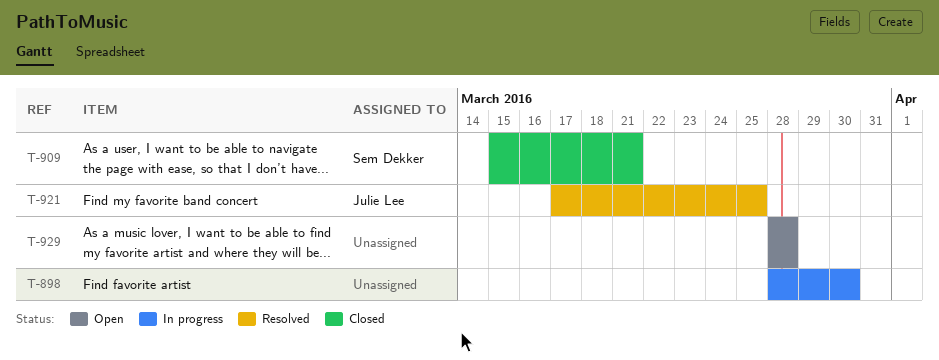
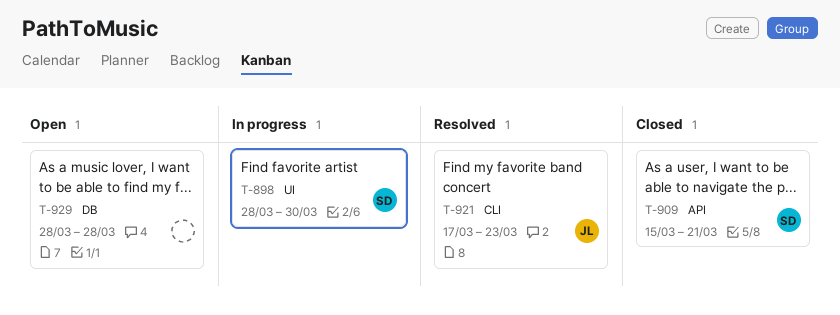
T-898, owner: none -> Sem Dekker
T-921, due: Mar 25 -> Mar 23

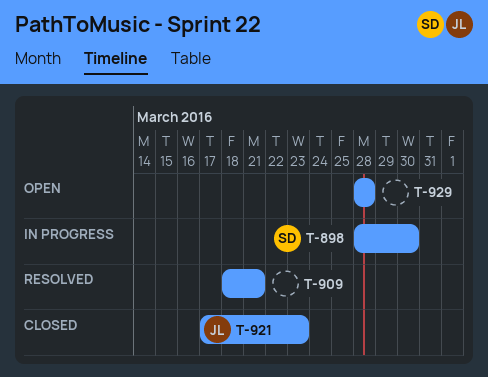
T-909, status: Closed -> Resolved
T-909, owner: SD -> none
T-909, start: Mar 15 -> Mar 18
T-921, status: Resolved -> Closed

